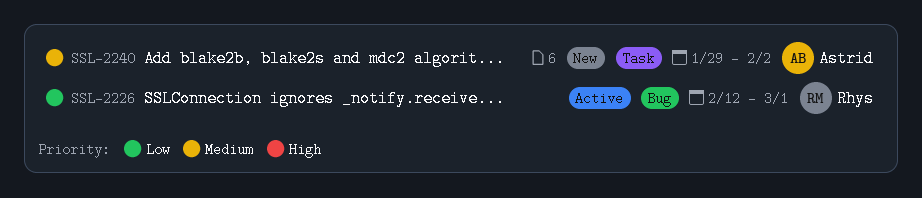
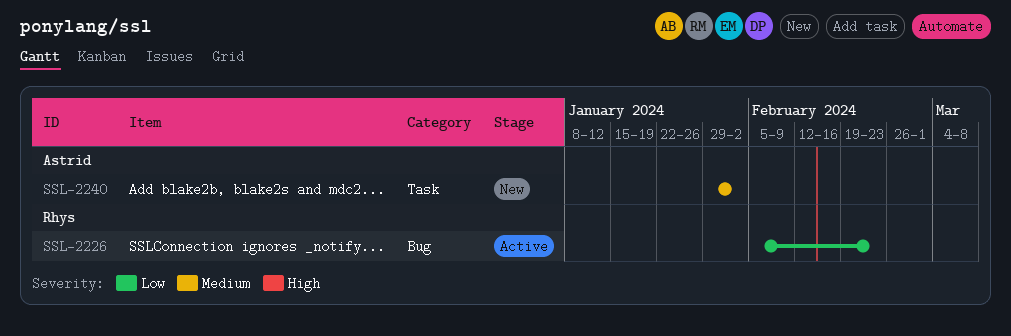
SSL-2226, start: Feb 12 -> Feb 5
SSL-2226, due: Mar 1 -> Feb 23

